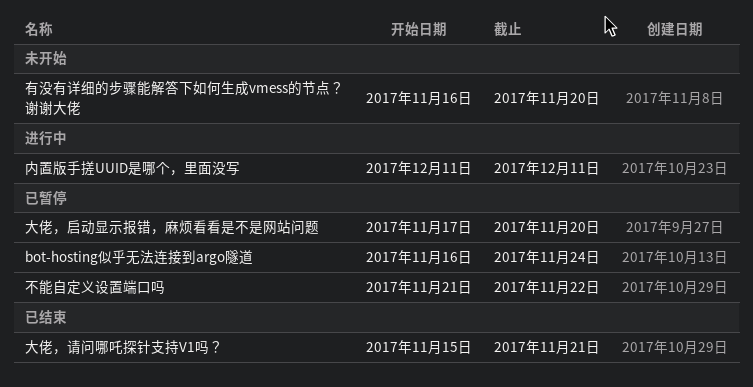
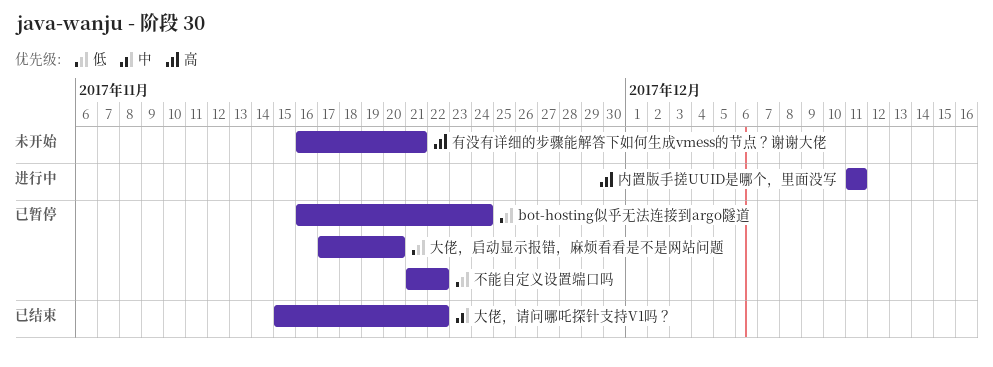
大佬，请问哪吒探针支持V1吗？, due: Nov 21 -> Nov 22
有没有详细的步骤能解答下如何生成vmess的节点？谢谢大佬, due: Nov 20 -> Nov 21

